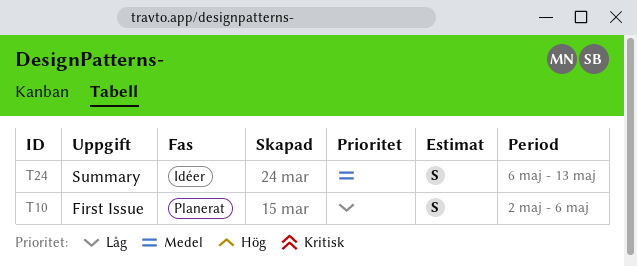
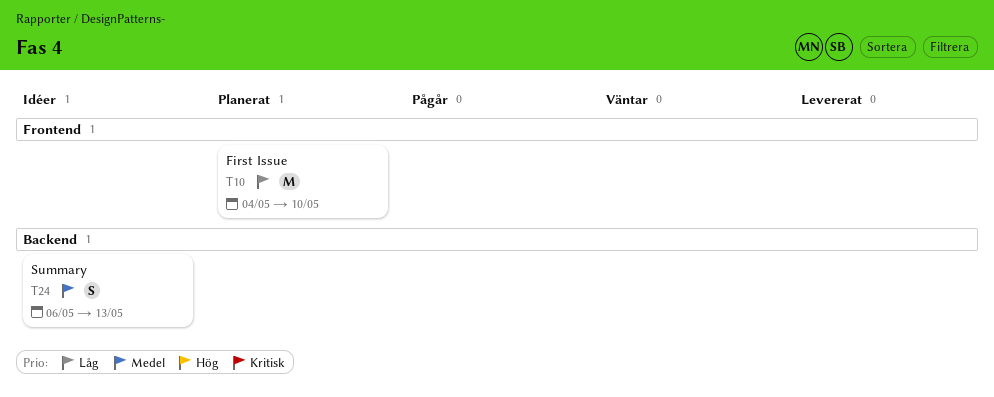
T10, estimate: S -> M
T10, start: May 2 -> May 4
T10, due: May 6 -> May 10

